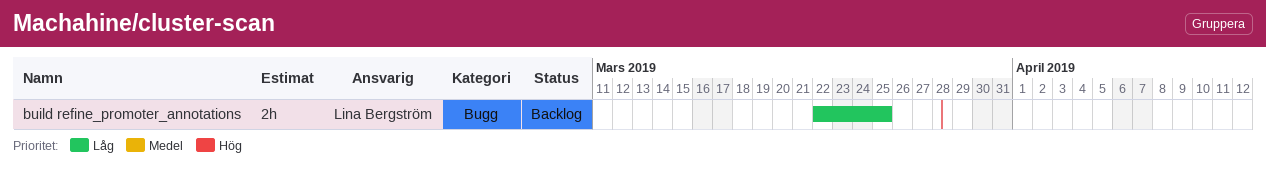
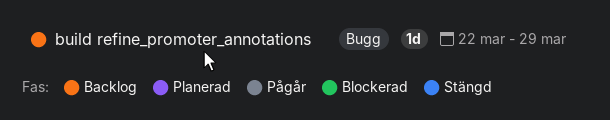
build refine_promoter_annotations, estimate: 2h -> 1d
build refine_promoter_annotations, due: Mar 25 -> Mar 29

